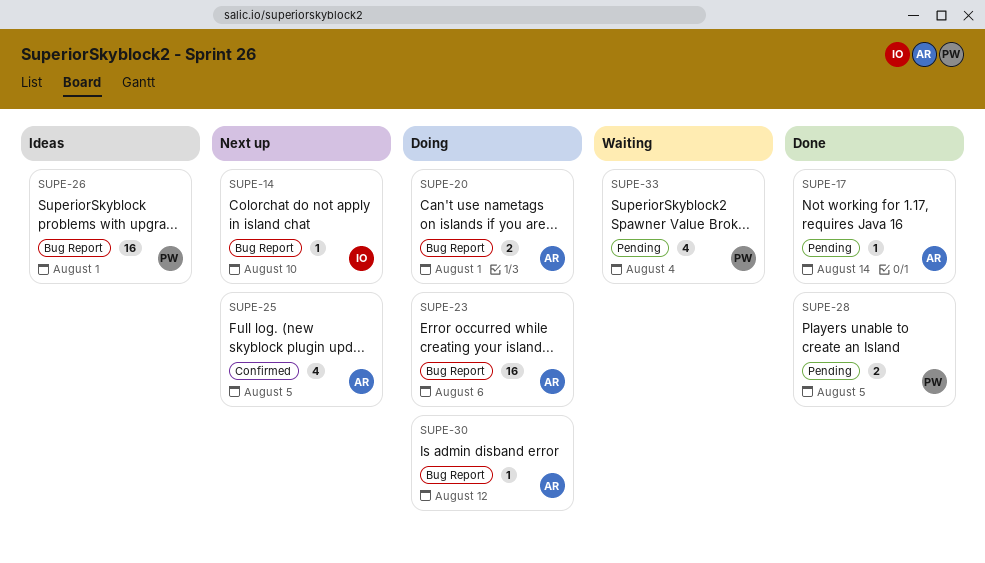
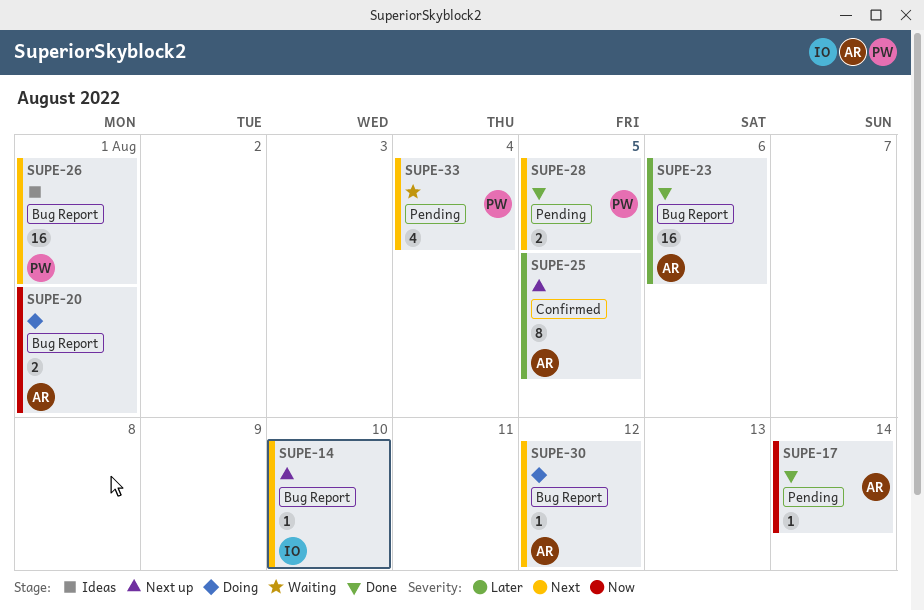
SUPE-23, status: Doing -> Done
SUPE-25, estimate: 4 -> 8

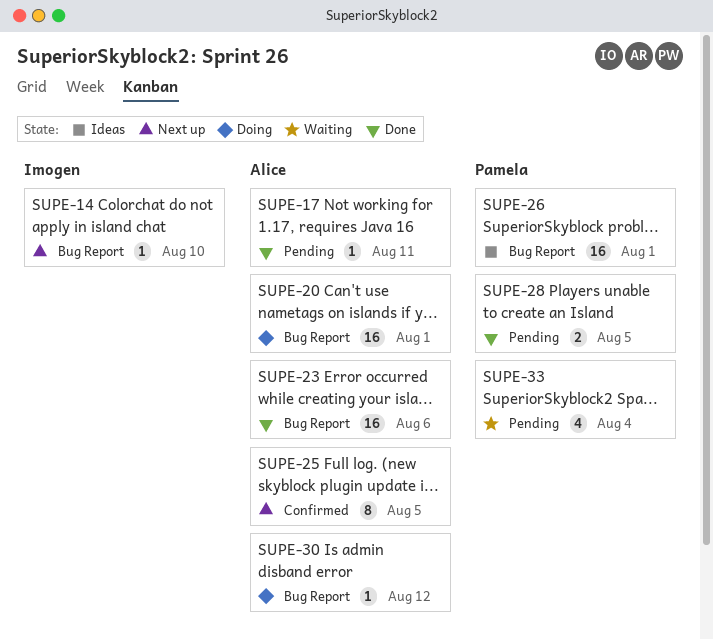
SUPE-17, due: Aug 14 -> Aug 11
SUPE-20, estimate: 2 -> 16

